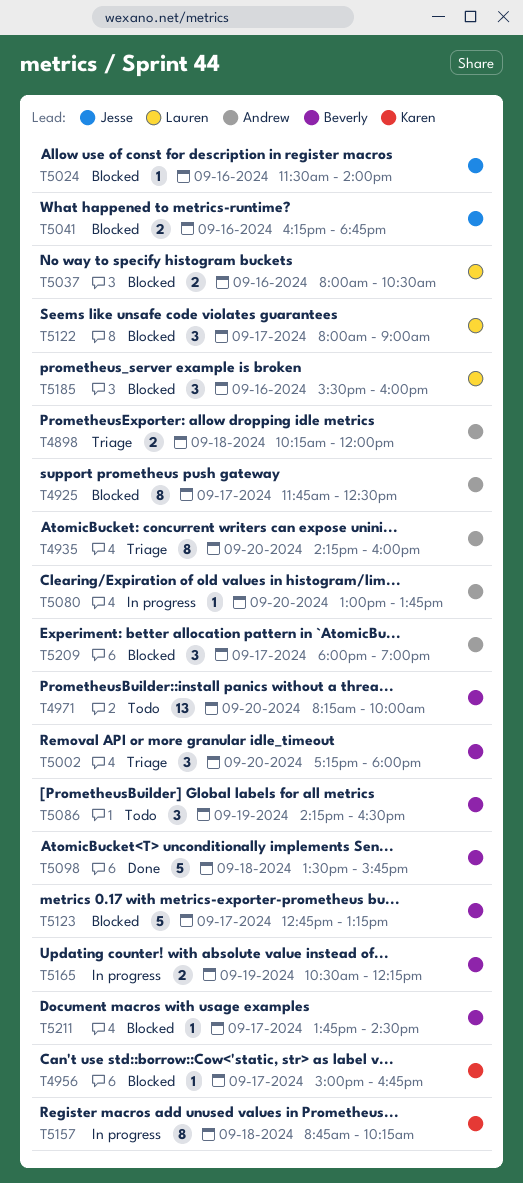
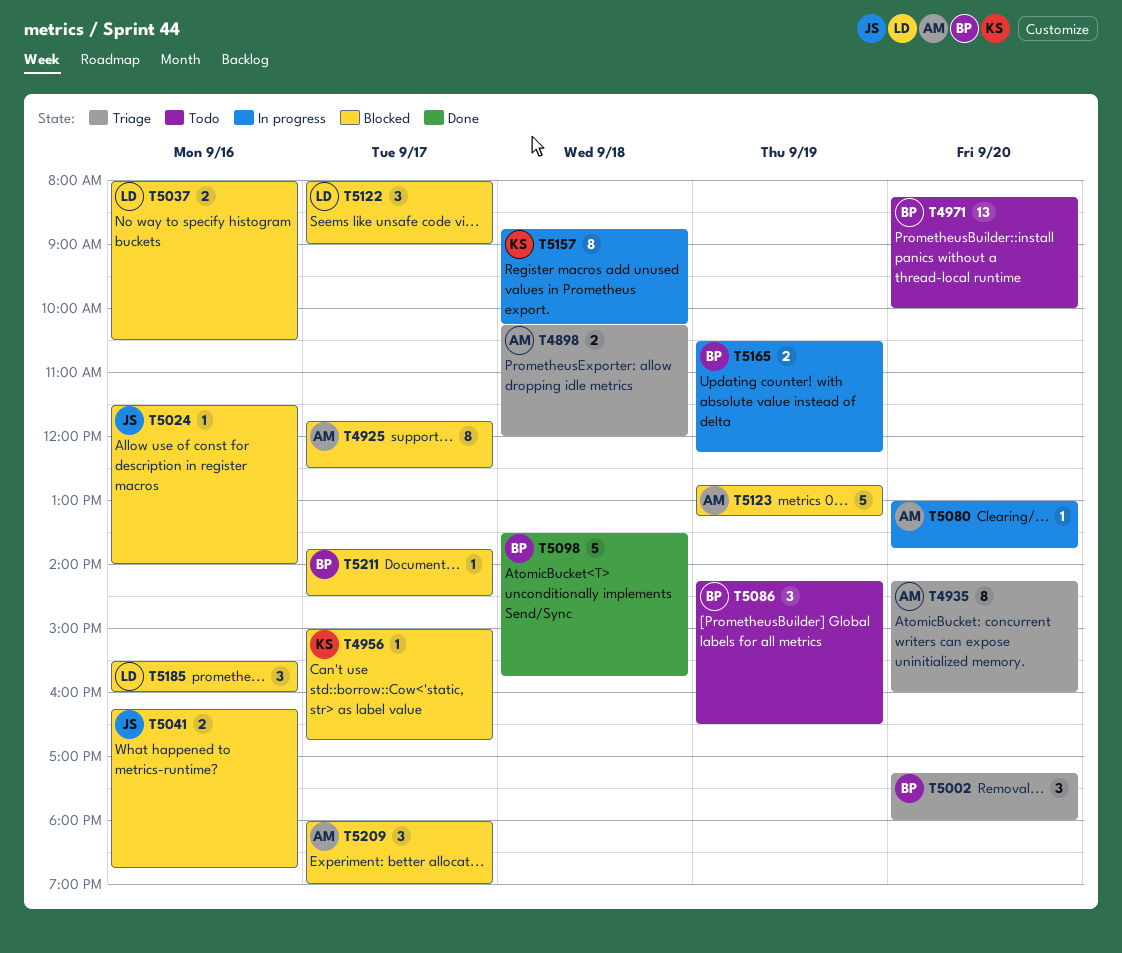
T5123, owner: Beverly -> Andrew
T5123, day: Sep 17 -> Sep 19

